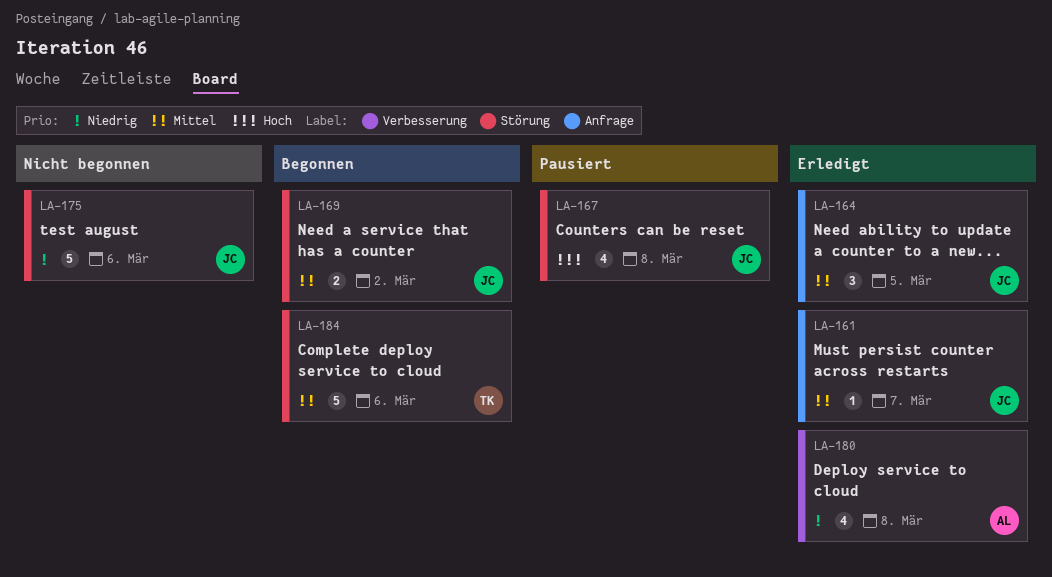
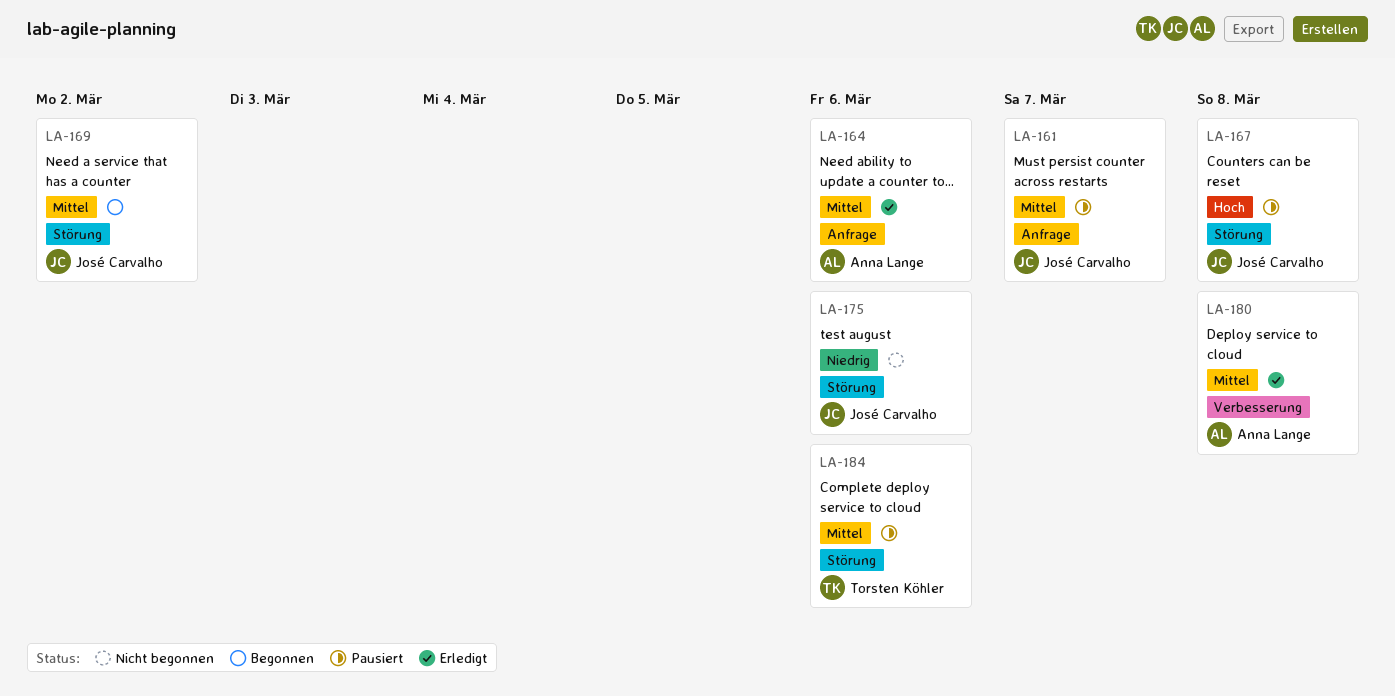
LA-161, status: Erledigt -> Pausiert
LA-164, owner: José Carvalho -> Anna Lange
LA-164, due: Mar 5 -> Mar 6
LA-180, priority: Niedrig -> Mittel
LA-184, status: Begonnen -> Pausiert

